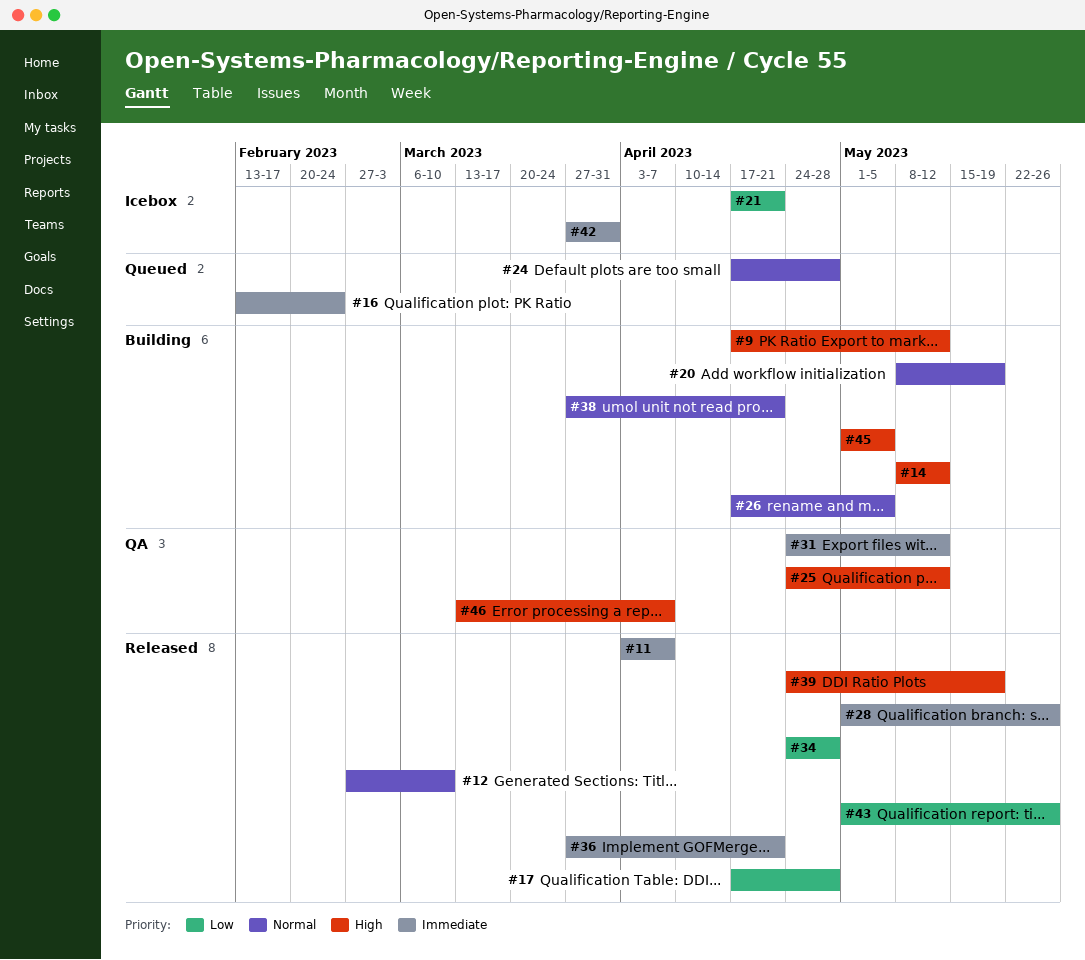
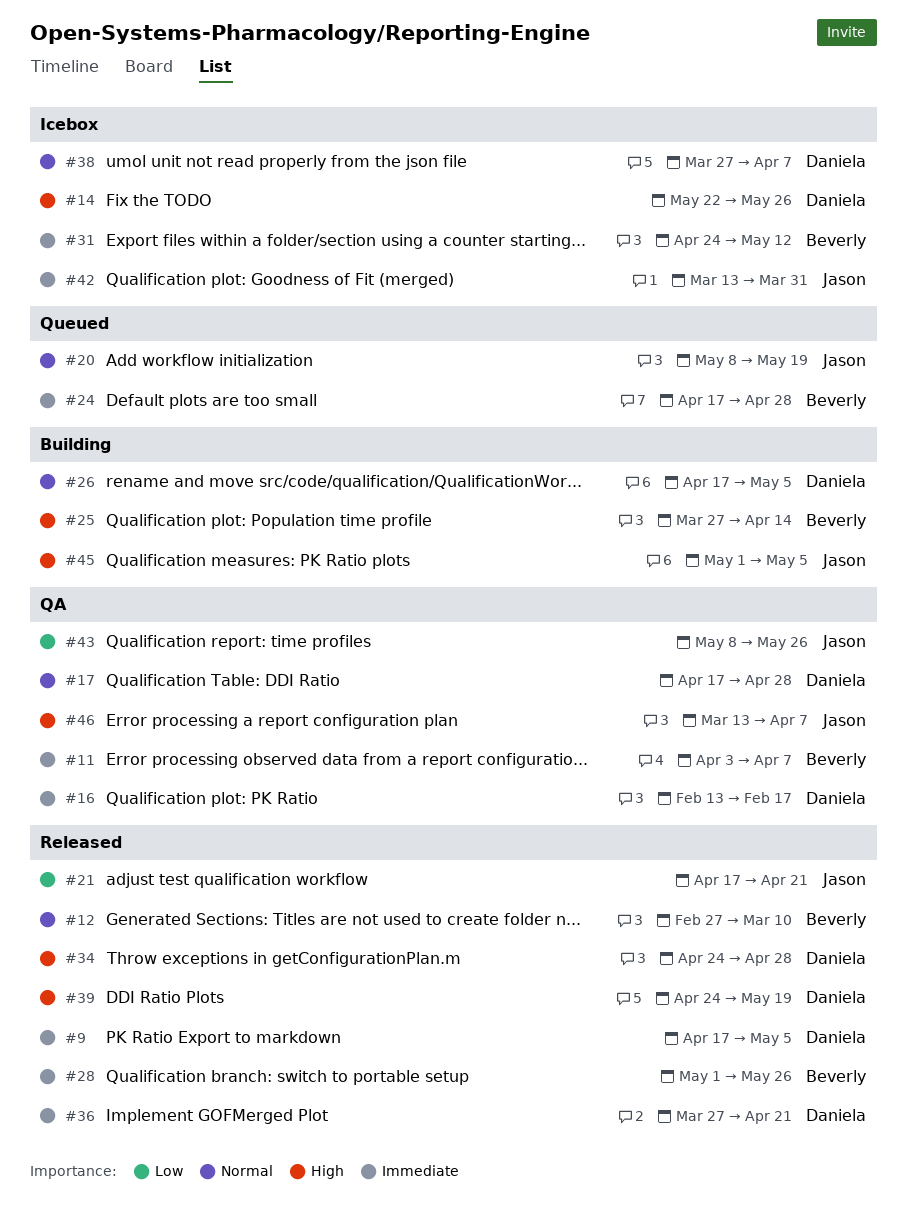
#9, status: Building -> Released
#9, priority: High -> Immediate
#9, due: May 12 -> May 5
#11, status: Released -> QA
#14, status: Building -> Icebox
#14, start: May 8 -> May 22
#14, due: May 12 -> May 26
#16, status: Queued -> QA
#16, due: Feb 24 -> Feb 17
#17, status: Released -> QA
#17, priority: Low -> Normal
#20, status: Building -> Queued
#21, status: Icebox -> Released
#24, priority: Normal -> Immediate
#25, status: QA -> Building
#25, start: Apr 24 -> Mar 27
#25, due: May 12 -> Apr 14
#31, status: QA -> Icebox
#34, priority: Low -> High
#38, status: Building -> Icebox
#38, due: Apr 21 -> Apr 7
#42, start: Mar 27 -> Mar 13
#43, status: Released -> QA
#43, start: May 1 -> May 8

